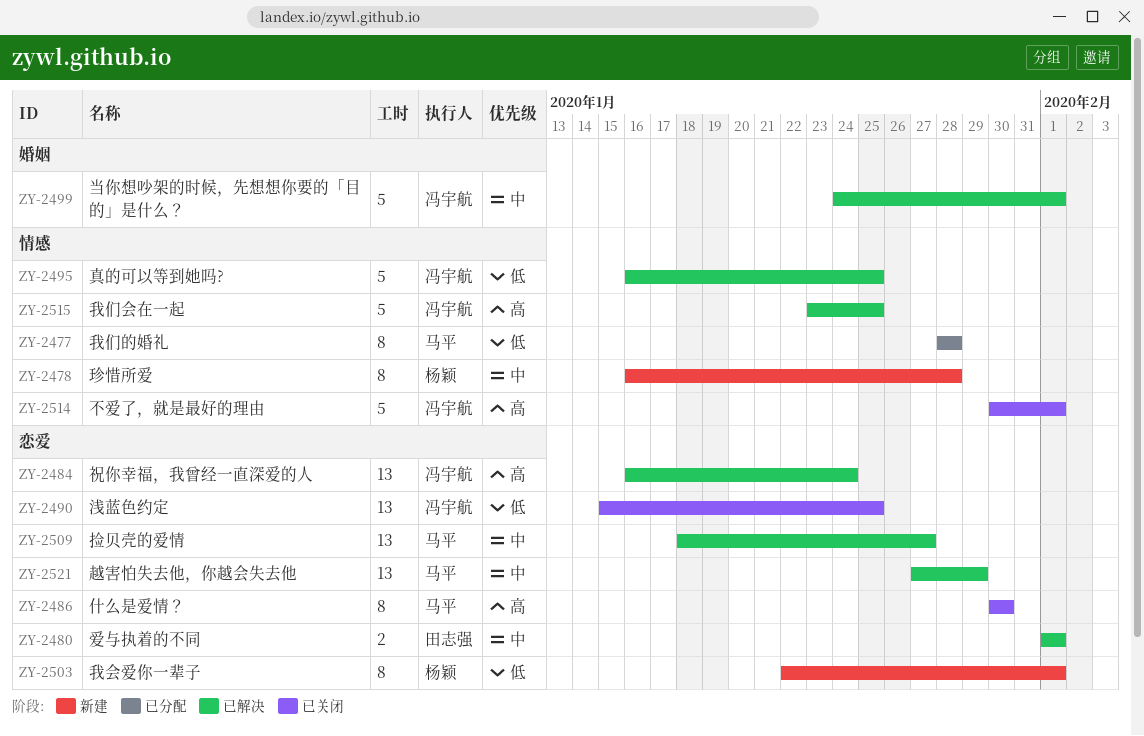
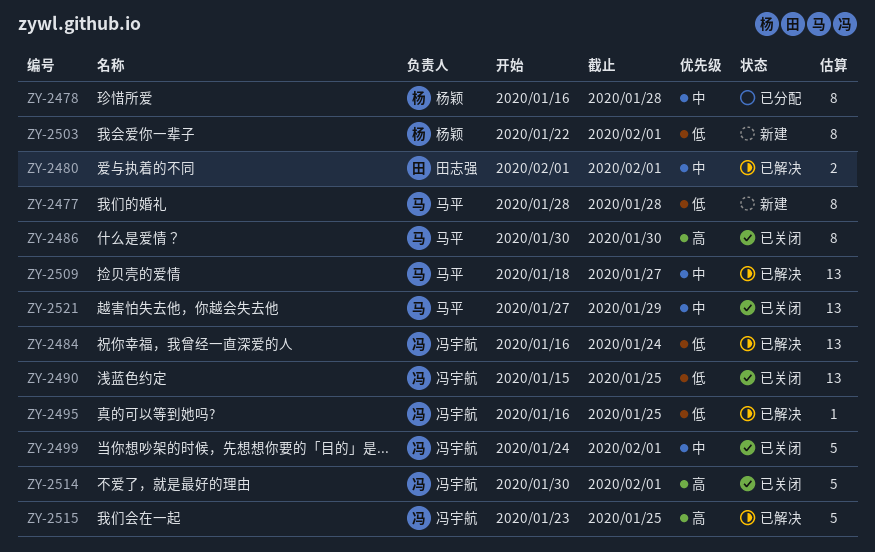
ZY-2477, status: 已分配 -> 新建
ZY-2478, status: 新建 -> 已分配
ZY-2484, priority: 高 -> 低
ZY-2495, estimate: 5 -> 1
ZY-2499, status: 已解决 -> 已关闭
ZY-2521, status: 已解决 -> 已关闭

